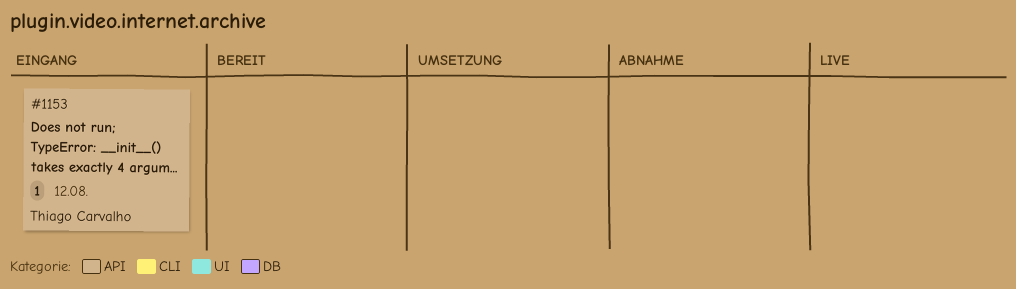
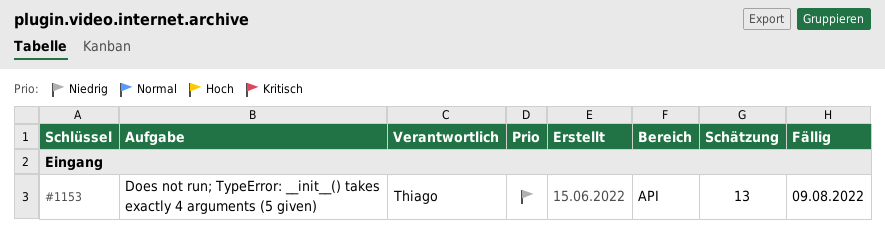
#1153, estimate: 1 -> 13
#1153, due: Aug 12 -> Aug 9

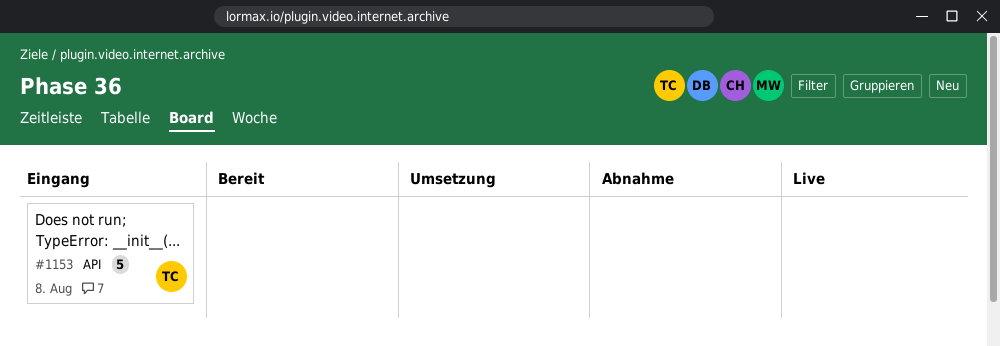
#1153, estimate: 13 -> 5
#1153, due: Aug 9 -> Aug 8

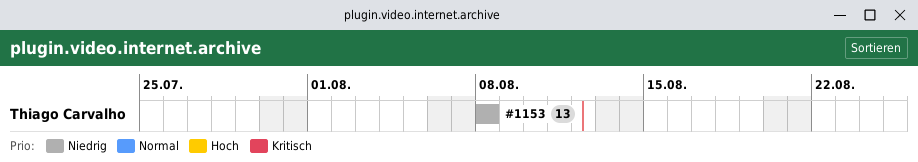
#1153, estimate: 5 -> 13

